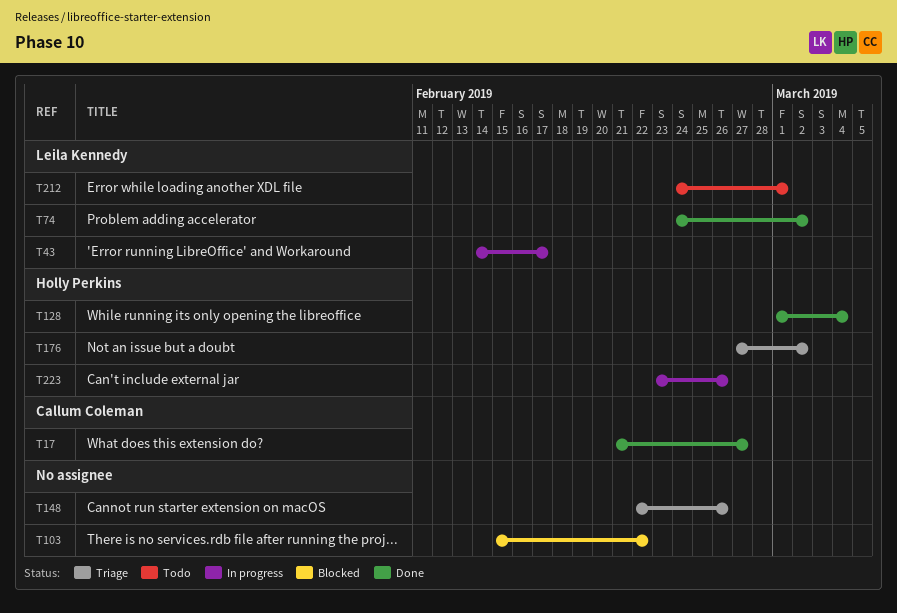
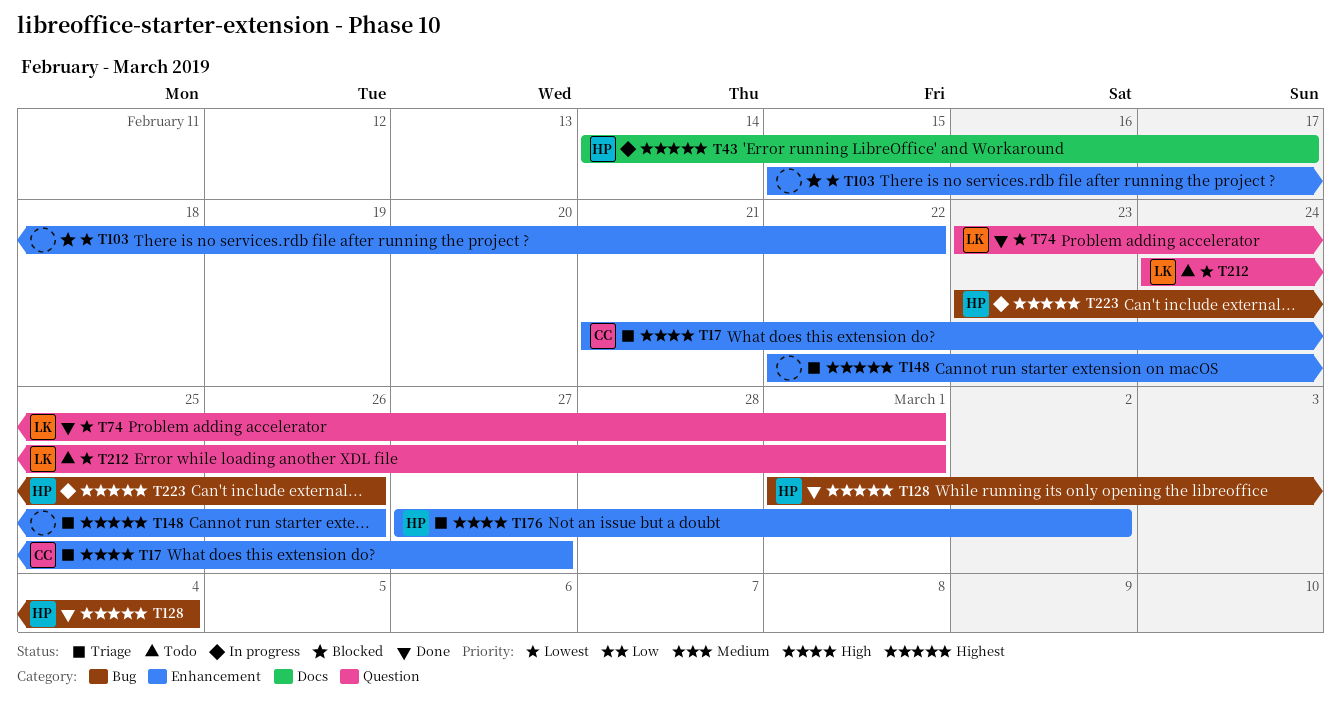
T17, status: Done -> Triage
T43, owner: Leila Kennedy -> Holly Perkins
T74, start: Feb 24 -> Feb 23
T74, due: Mar 2 -> Mar 1

